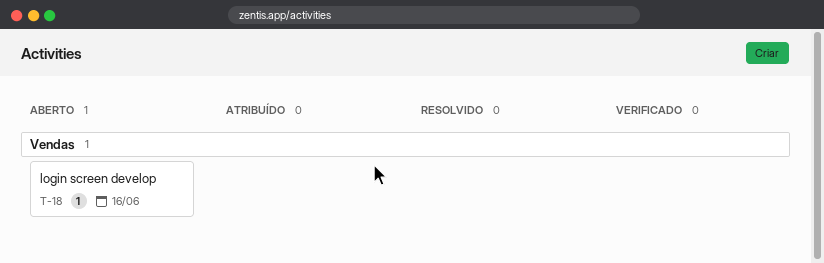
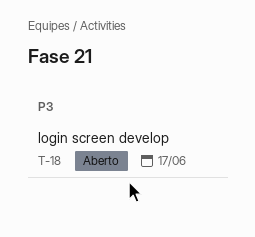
T-18, due: Jun 16 -> Jun 17

